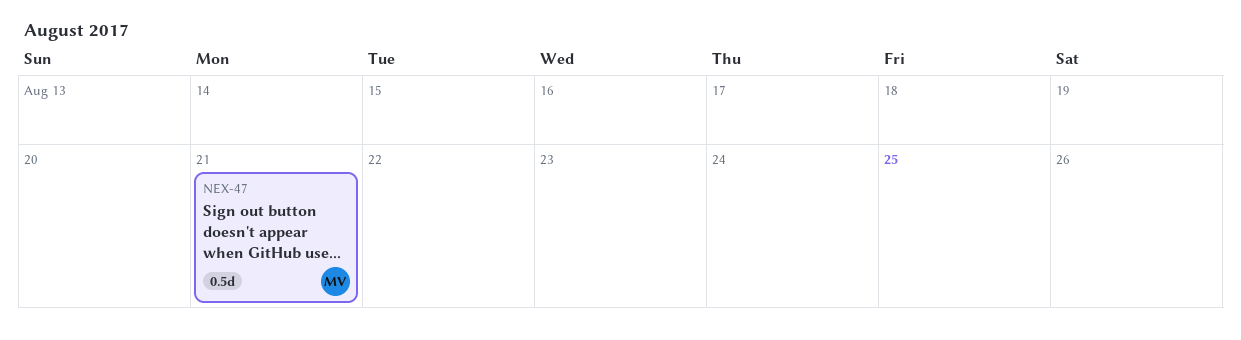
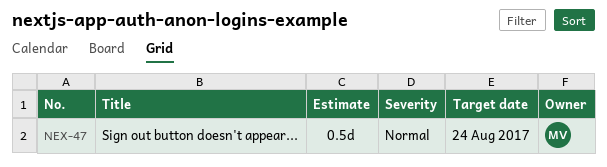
NEX-47, due: Aug 21 -> Aug 24

